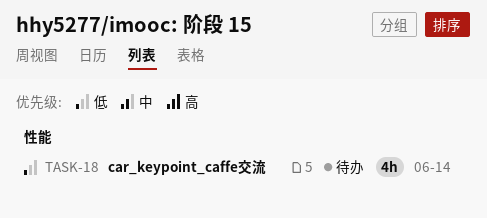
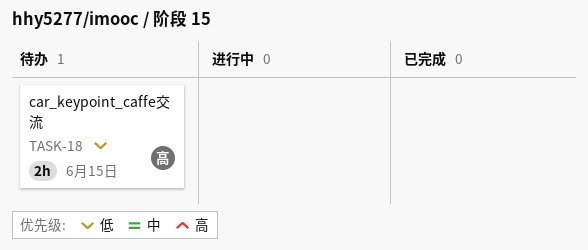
TASK-18, estimate: 4h -> 2h
TASK-18, due: Jun 14 -> Jun 15

